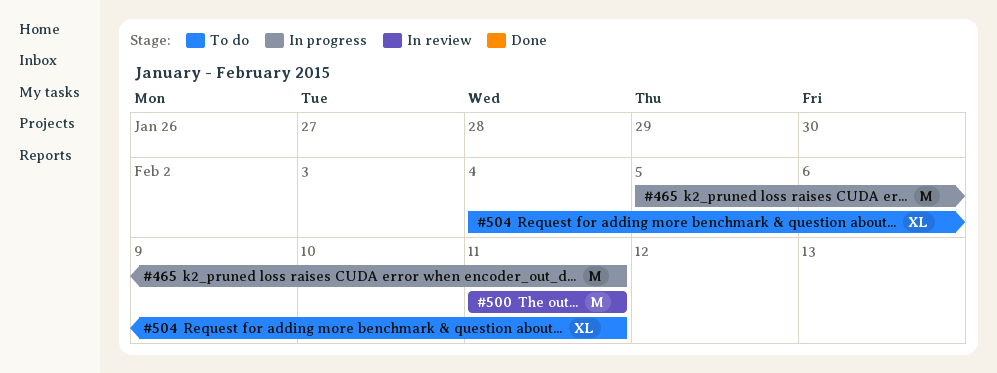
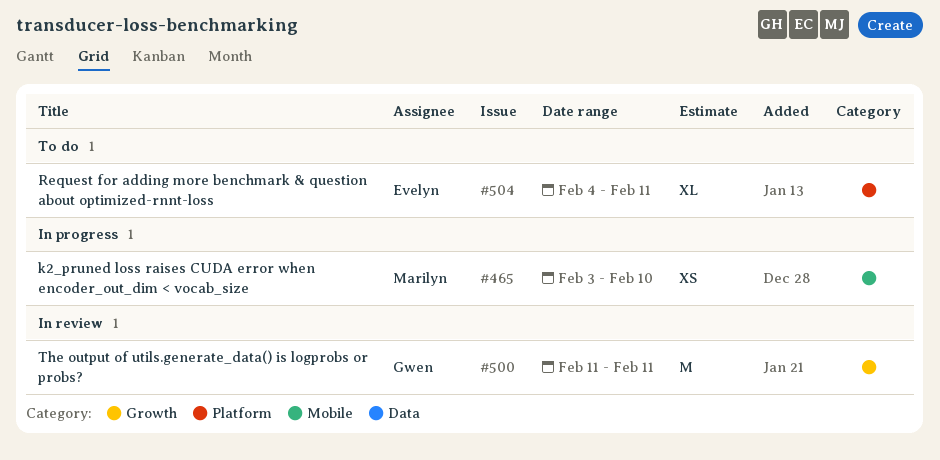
#465, estimate: M -> XS
#465, start: Feb 5 -> Feb 3
#465, due: Feb 11 -> Feb 10

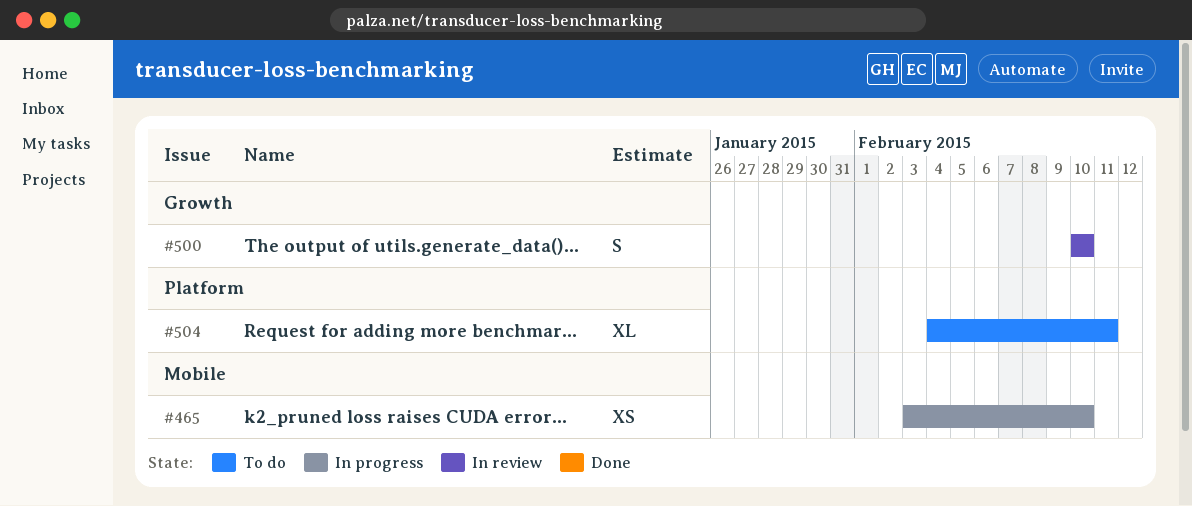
#500, estimate: M -> S
#500, start: Feb 11 -> Feb 10
#500, due: Feb 11 -> Feb 10

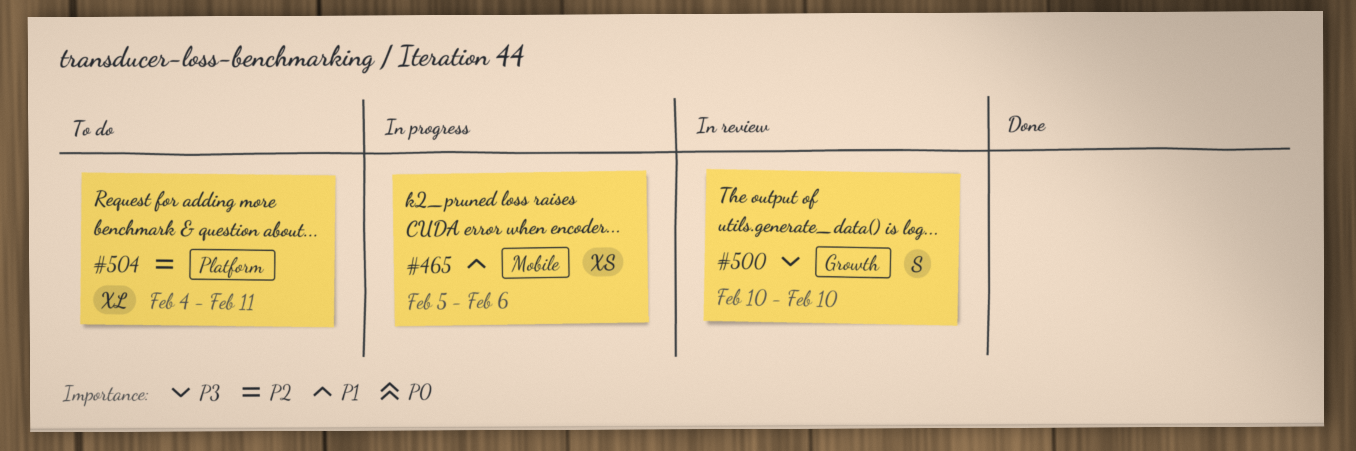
#465, start: Feb 3 -> Feb 5
#465, due: Feb 10 -> Feb 6

